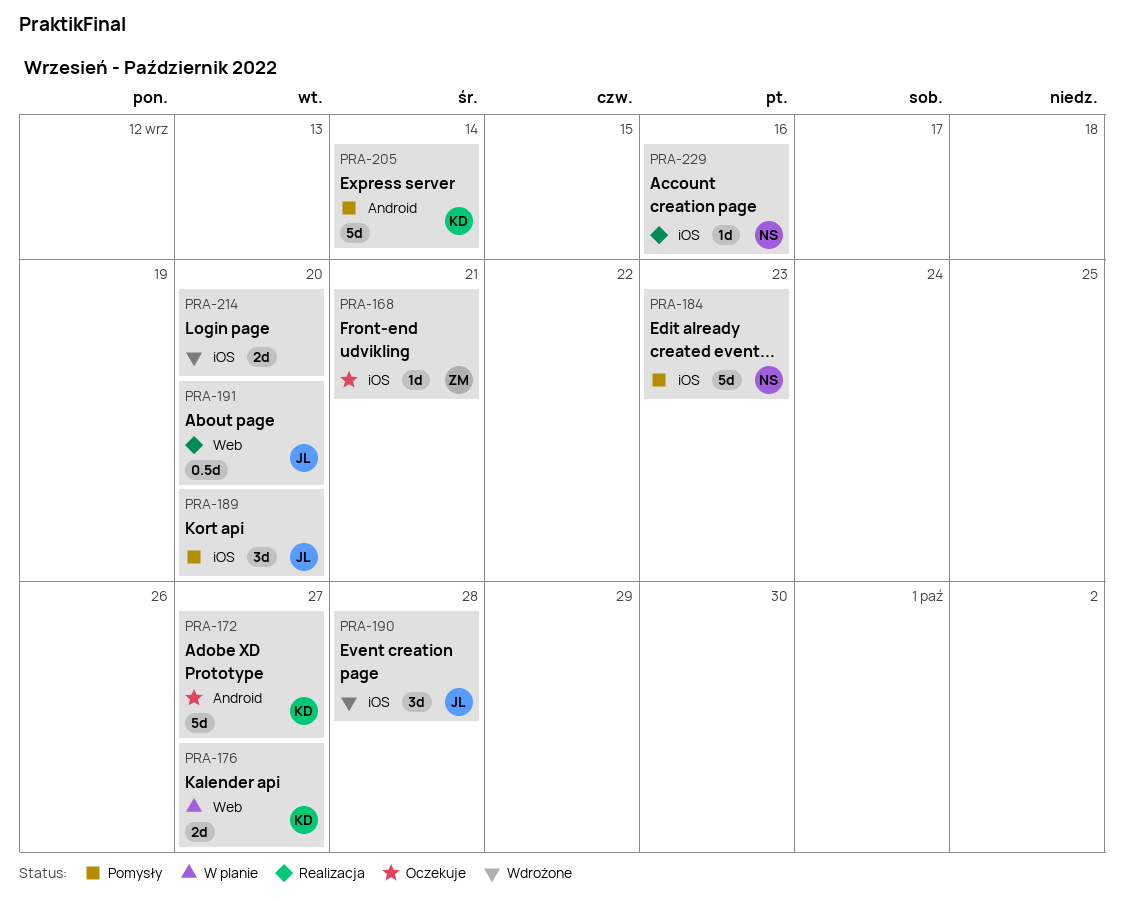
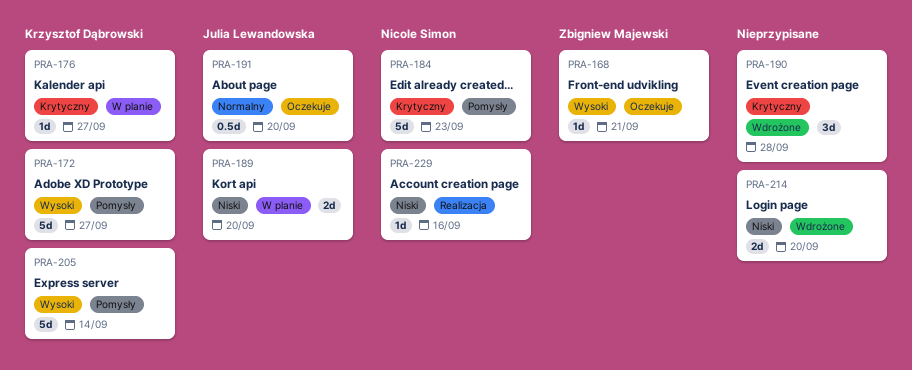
PRA-172, status: Oczekuje -> Pomysły
PRA-176, estimate: 2d -> 1d
PRA-189, status: Pomysły -> W planie
PRA-189, estimate: 3d -> 2d
PRA-190, owner: Julia Lewandowska -> none
PRA-191, status: Realizacja -> Oczekuje

